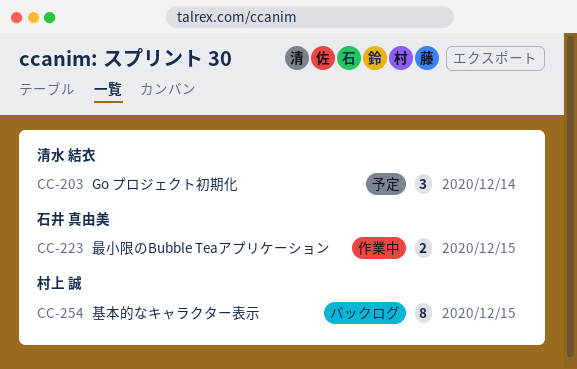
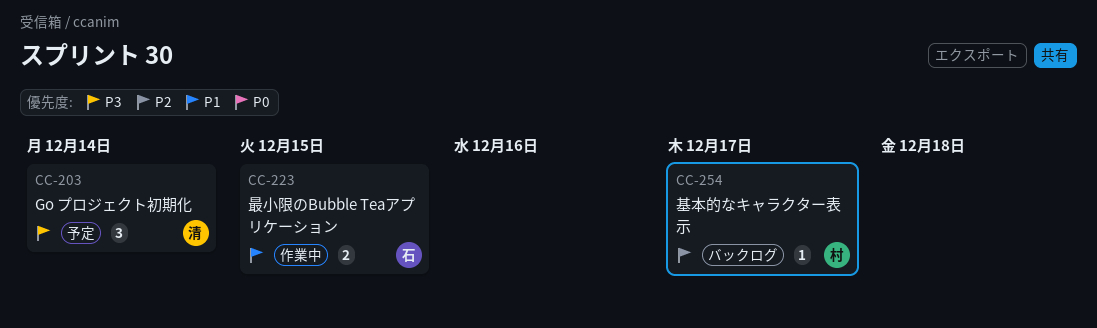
CC-254, estimate: 8 -> 1
CC-254, due: Dec 15 -> Dec 17

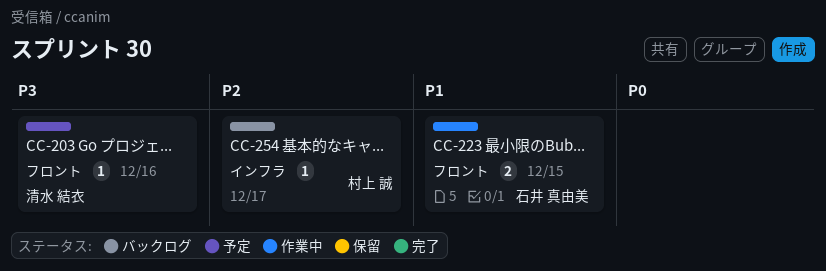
CC-203, estimate: 3 -> 1
CC-203, due: Dec 14 -> Dec 16

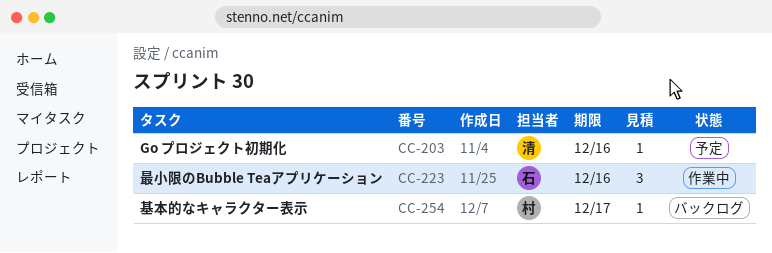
CC-223, estimate: 2 -> 3
CC-223, due: Dec 15 -> Dec 16

